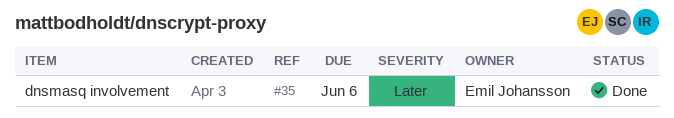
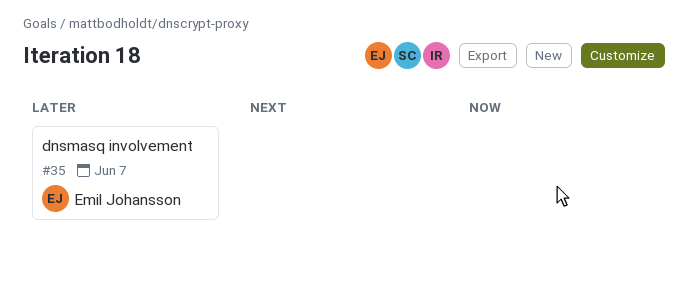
#35, due: Jun 6 -> Jun 7

